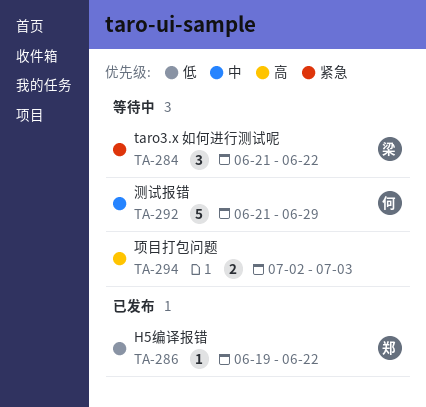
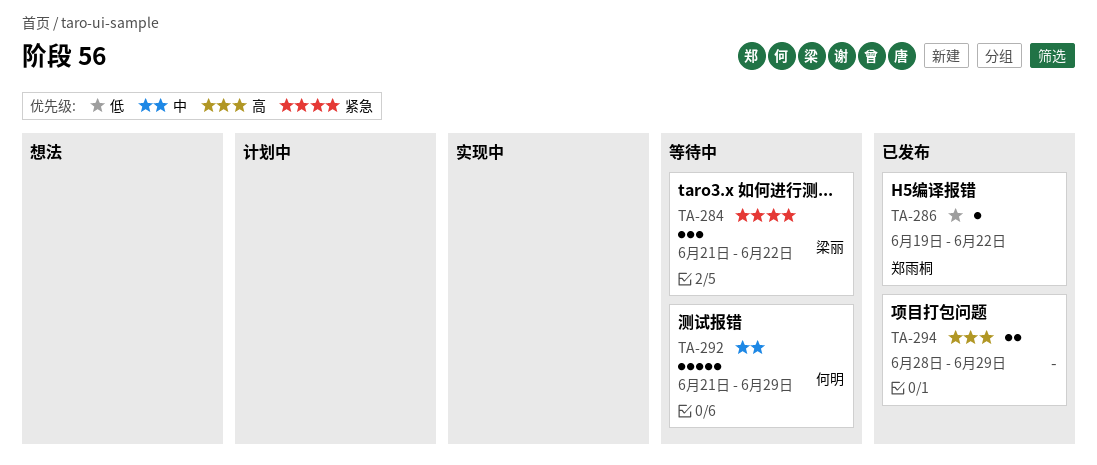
TA-294, status: 等待中 -> 已发布
TA-294, start: Jul 2 -> Jun 28
TA-294, due: Jul 3 -> Jun 29

